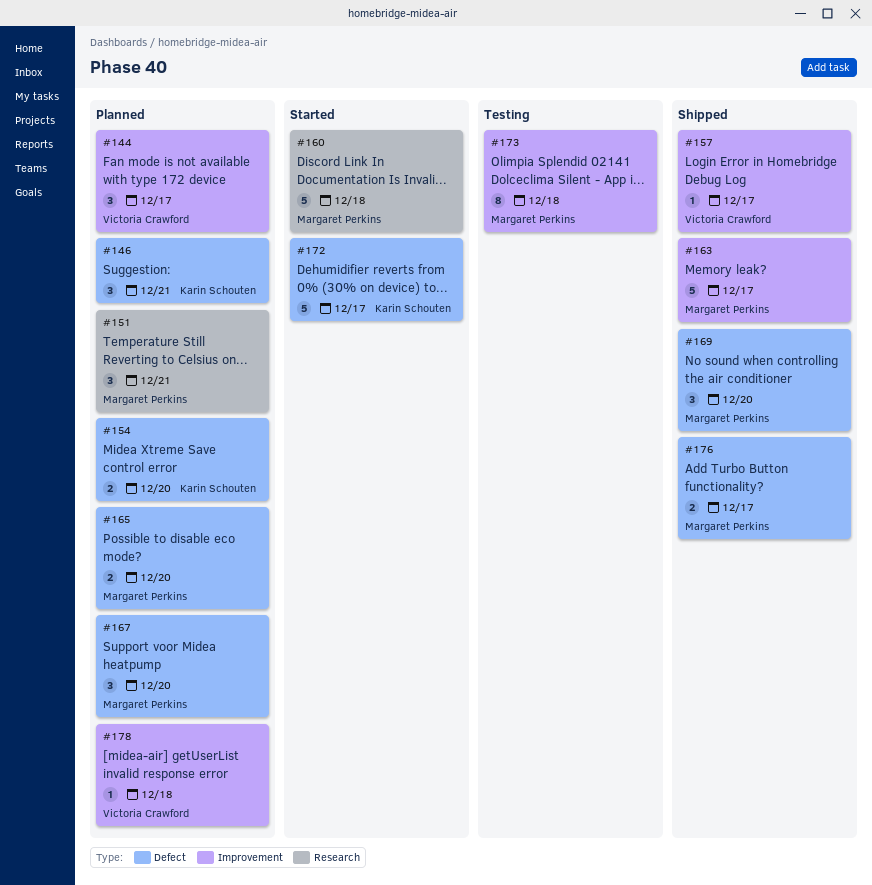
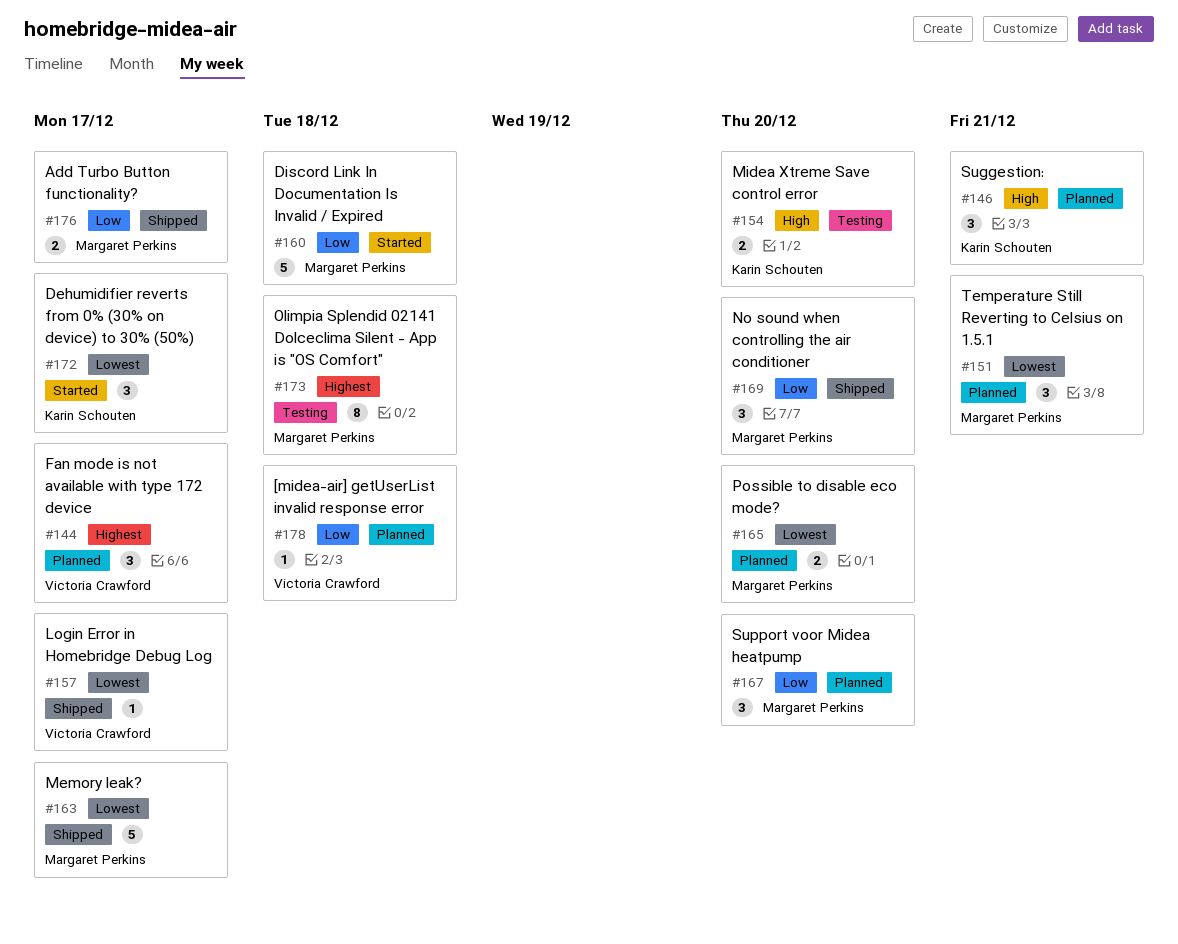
#154, status: Planned -> Testing
#172, estimate: 5 -> 3

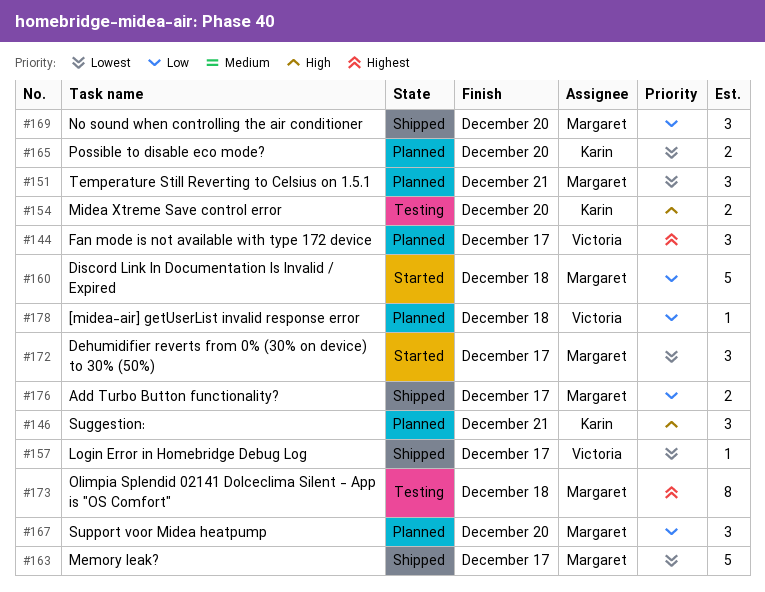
#165, owner: Margaret Perkins -> Karin Schouten
#172, owner: Karin Schouten -> Margaret Perkins

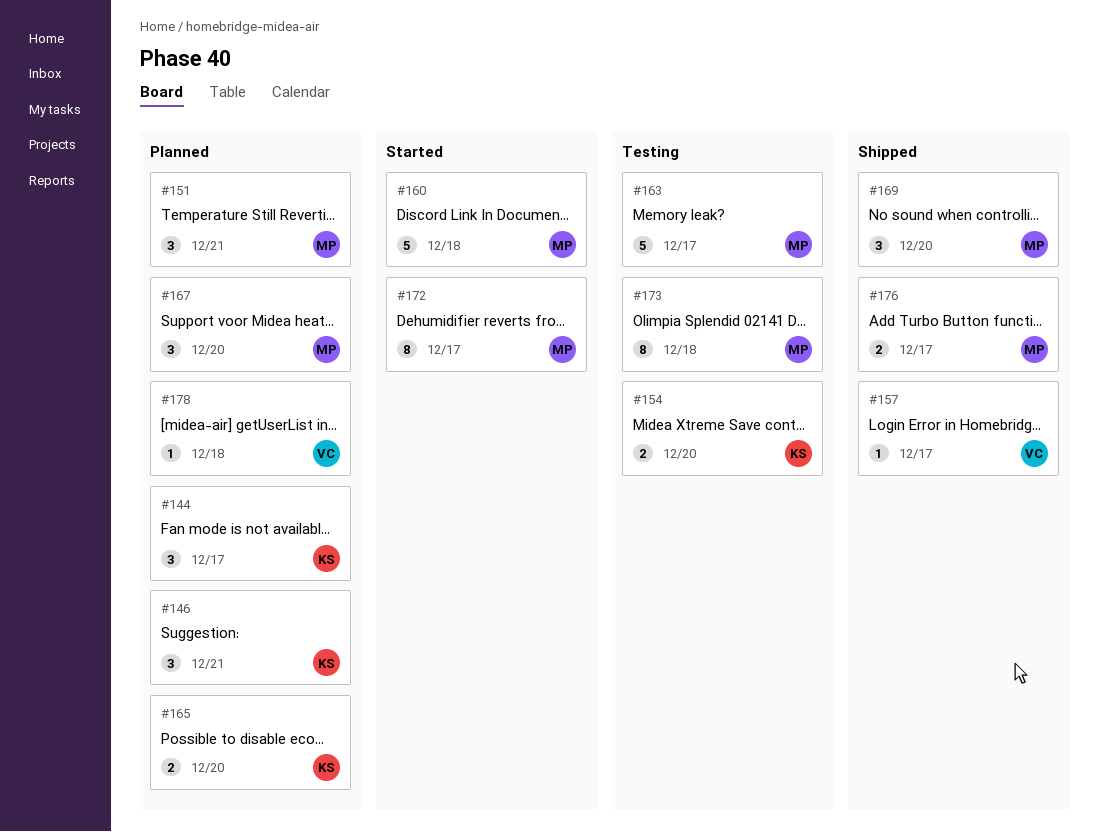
#144, owner: Victoria -> Karin
#163, status: Shipped -> Testing
#172, estimate: 3 -> 8

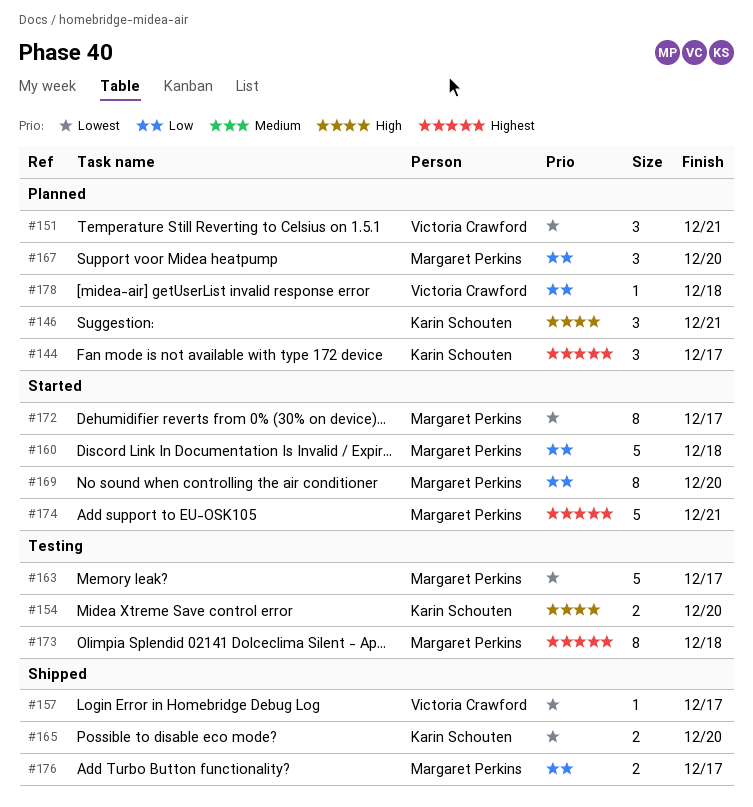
#151, owner: Margaret Perkins -> Victoria Crawford
#165, status: Planned -> Shipped
#169, status: Shipped -> Started
#169, estimate: 3 -> 8
#174: none -> present

